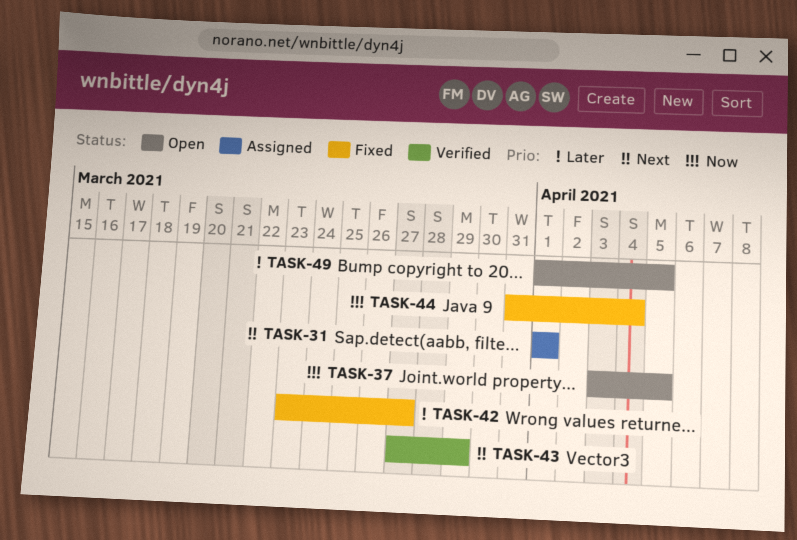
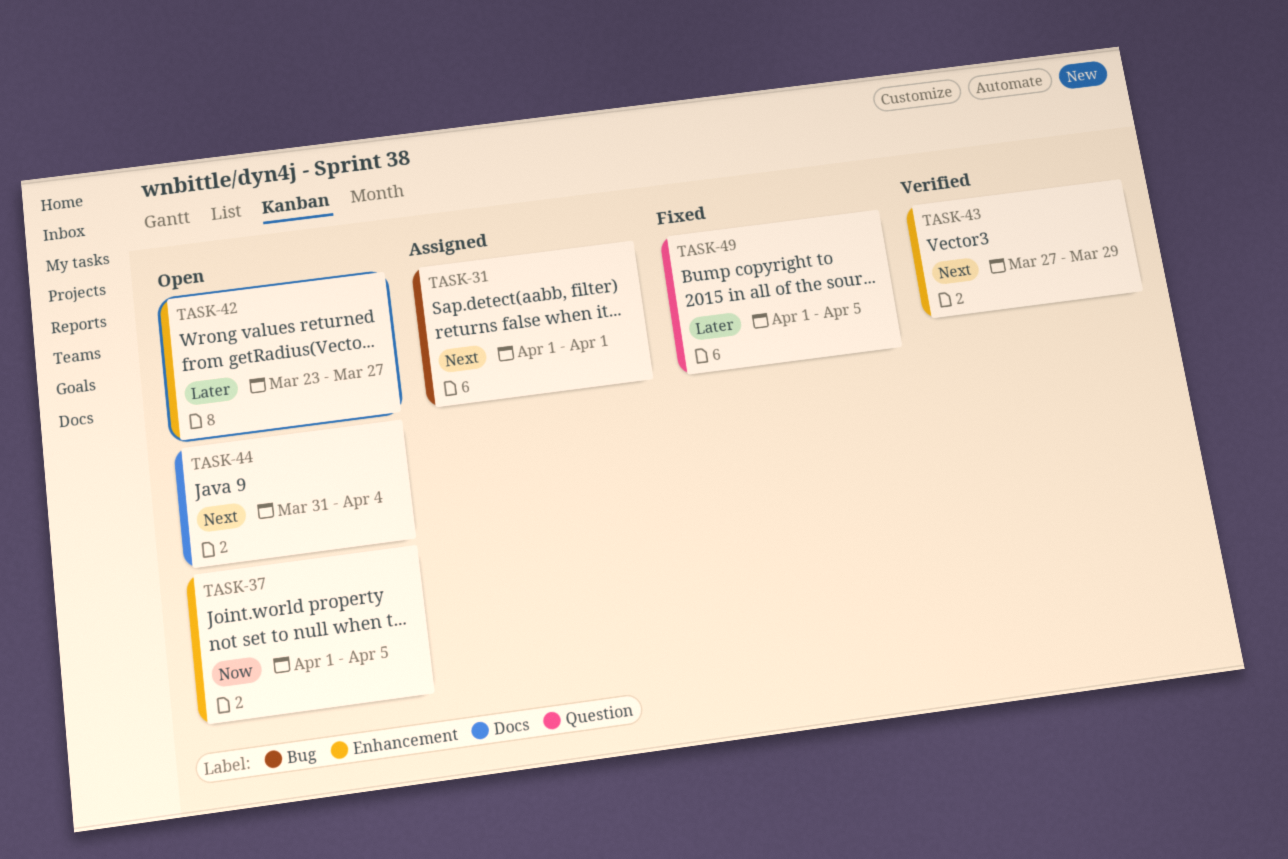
TASK-37, start: Apr 3 -> Apr 1
TASK-42, status: Fixed -> Open
TASK-44, status: Fixed -> Open
TASK-44, priority: Now -> Next
TASK-49, status: Open -> Fixed

